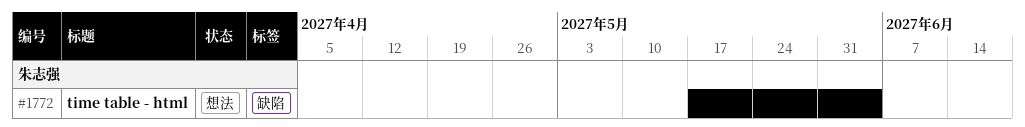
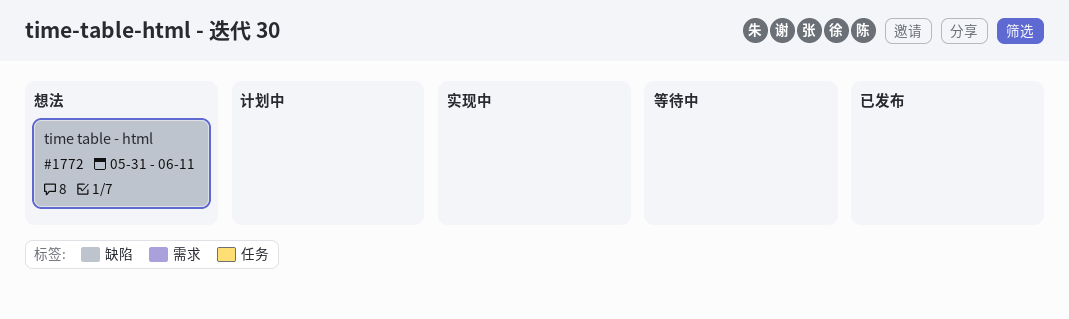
#1772, start: May 17 -> May 31
#1772, due: Jun 4 -> Jun 11

